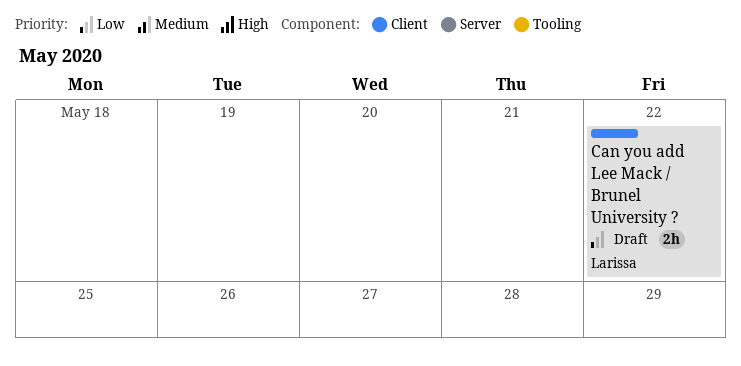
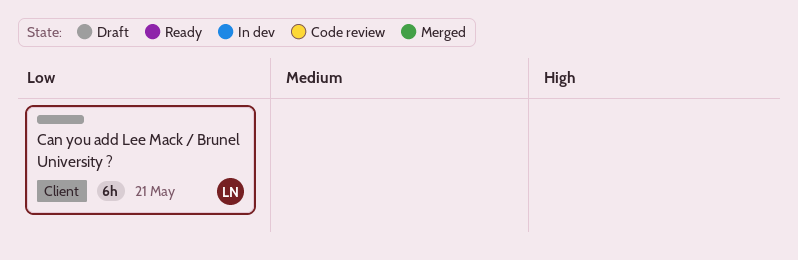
Can you add Lee Mack / Brunel University ?, estimate: 2h -> 6h
Can you add Lee Mack / Brunel University ?, due: May 22 -> May 21

